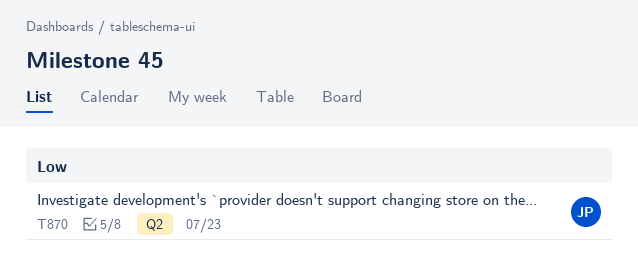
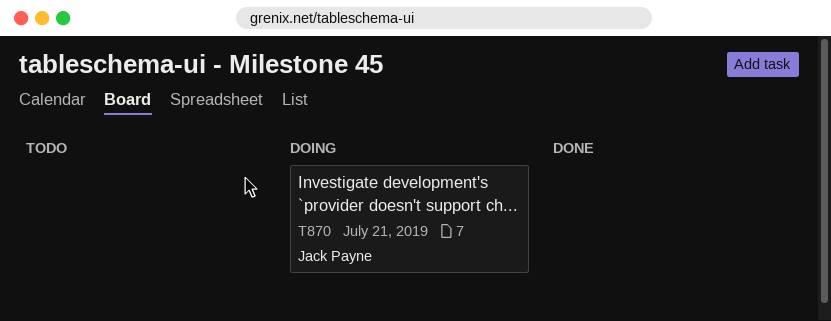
T870, due: Jul 23 -> Jul 21

